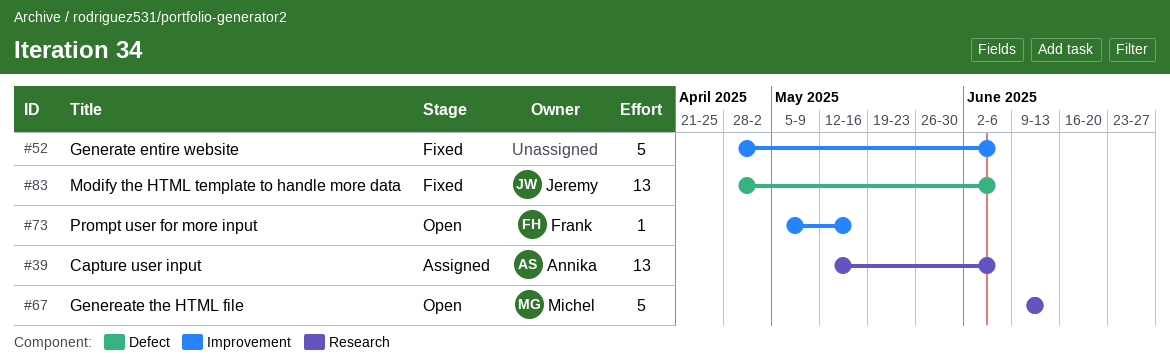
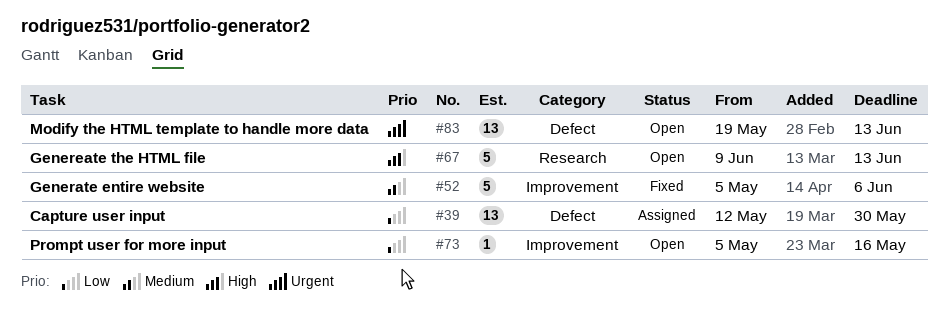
#39, label: Research -> Defect
#39, due: Jun 6 -> May 30
#52, start: Apr 28 -> May 5
#83, status: Fixed -> Open
#83, start: Apr 28 -> May 19
#83, due: Jun 6 -> Jun 13

